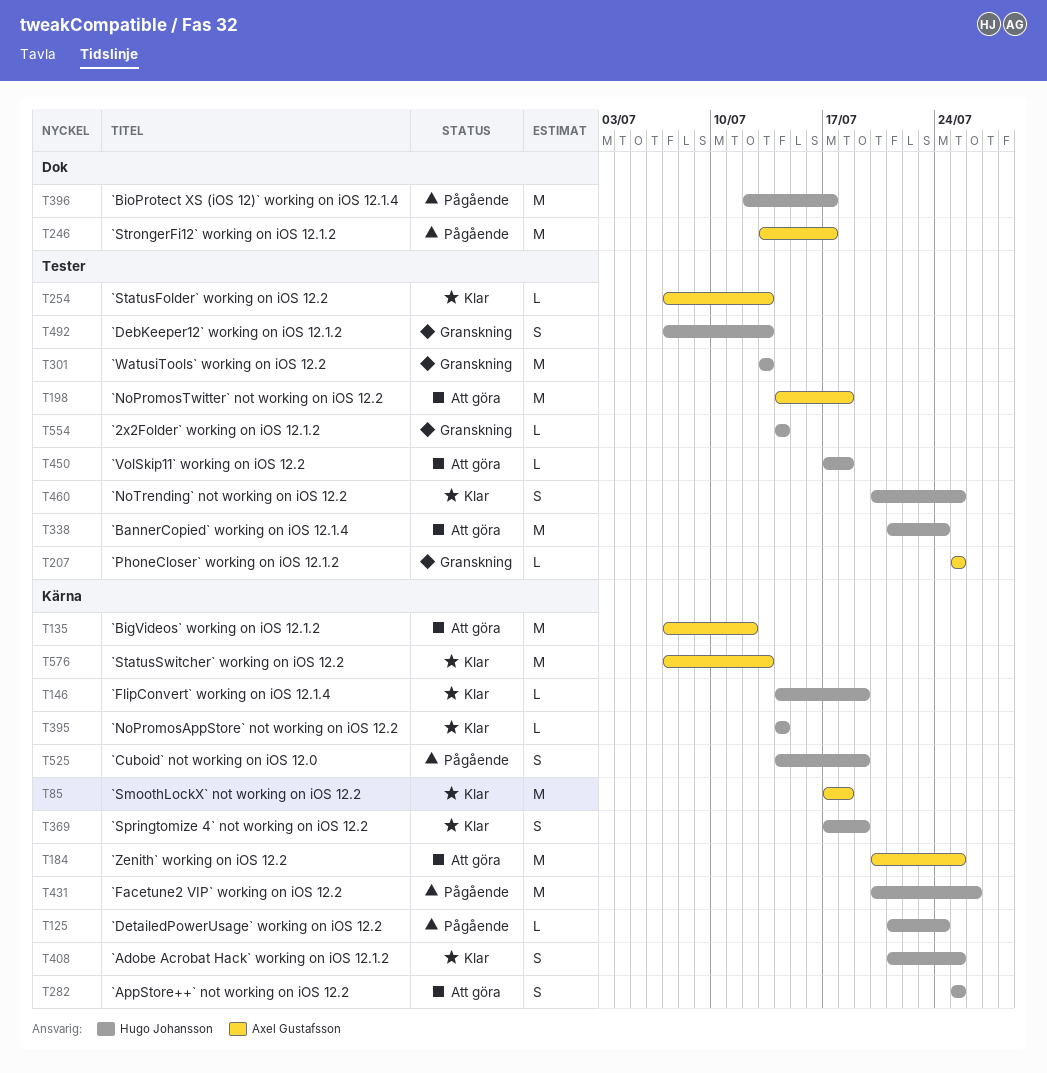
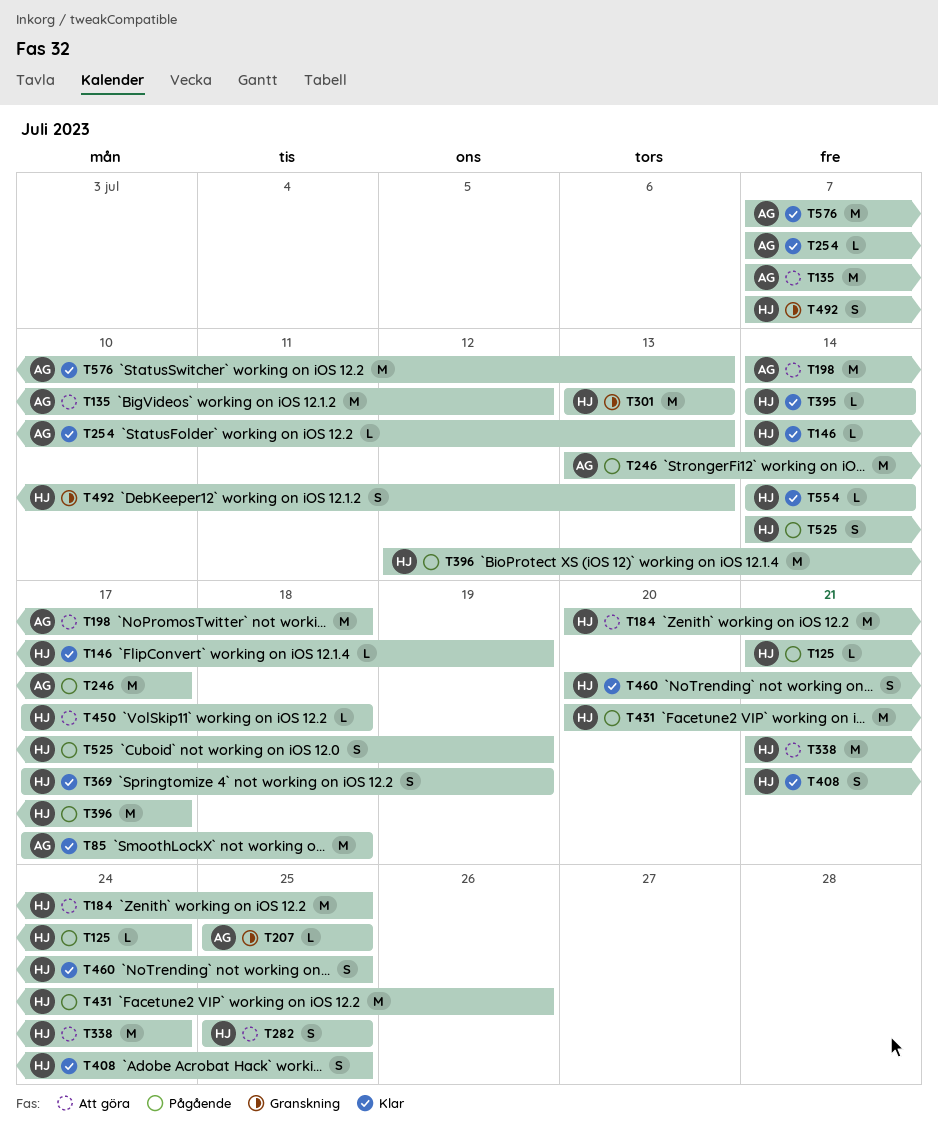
T184, owner: Axel Gustafsson -> Hugo Johansson
T554, status: Granskning -> Klar

